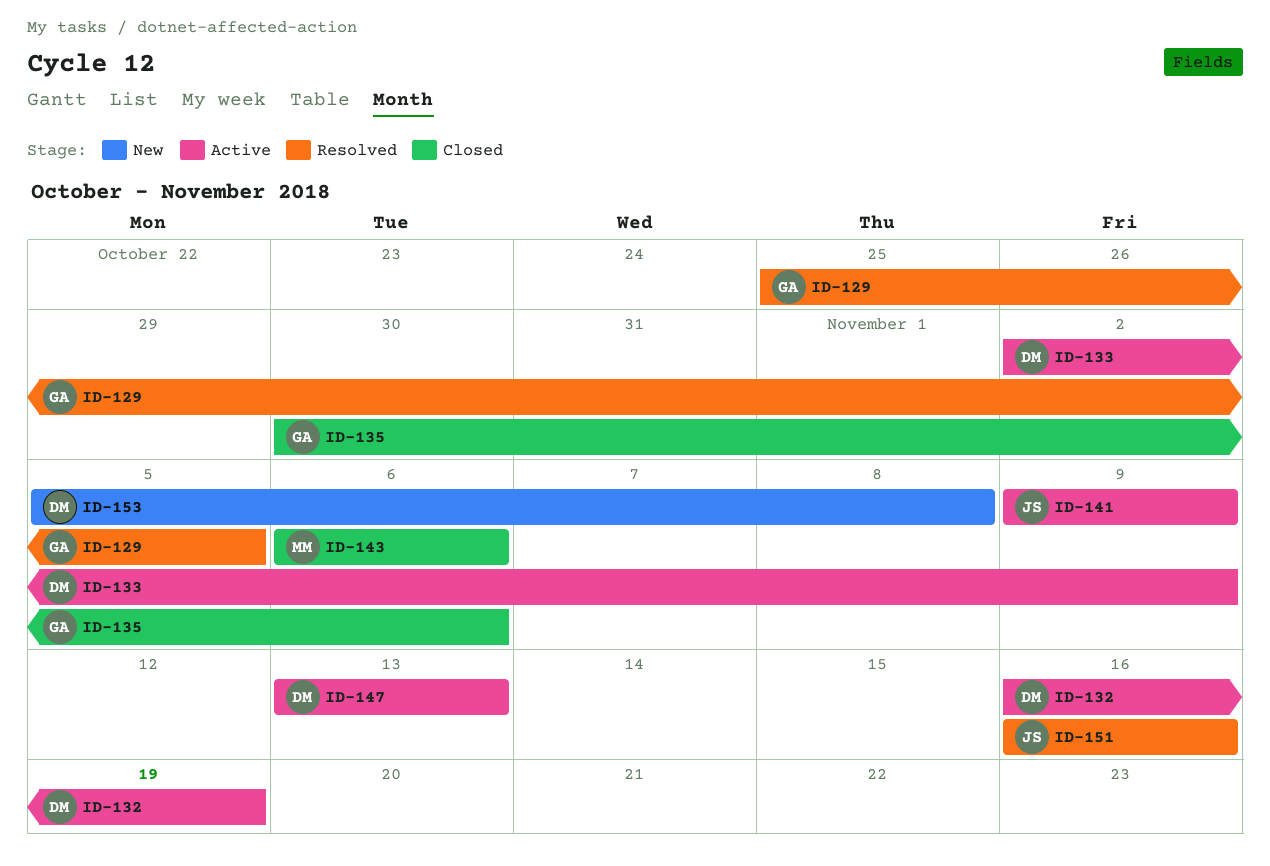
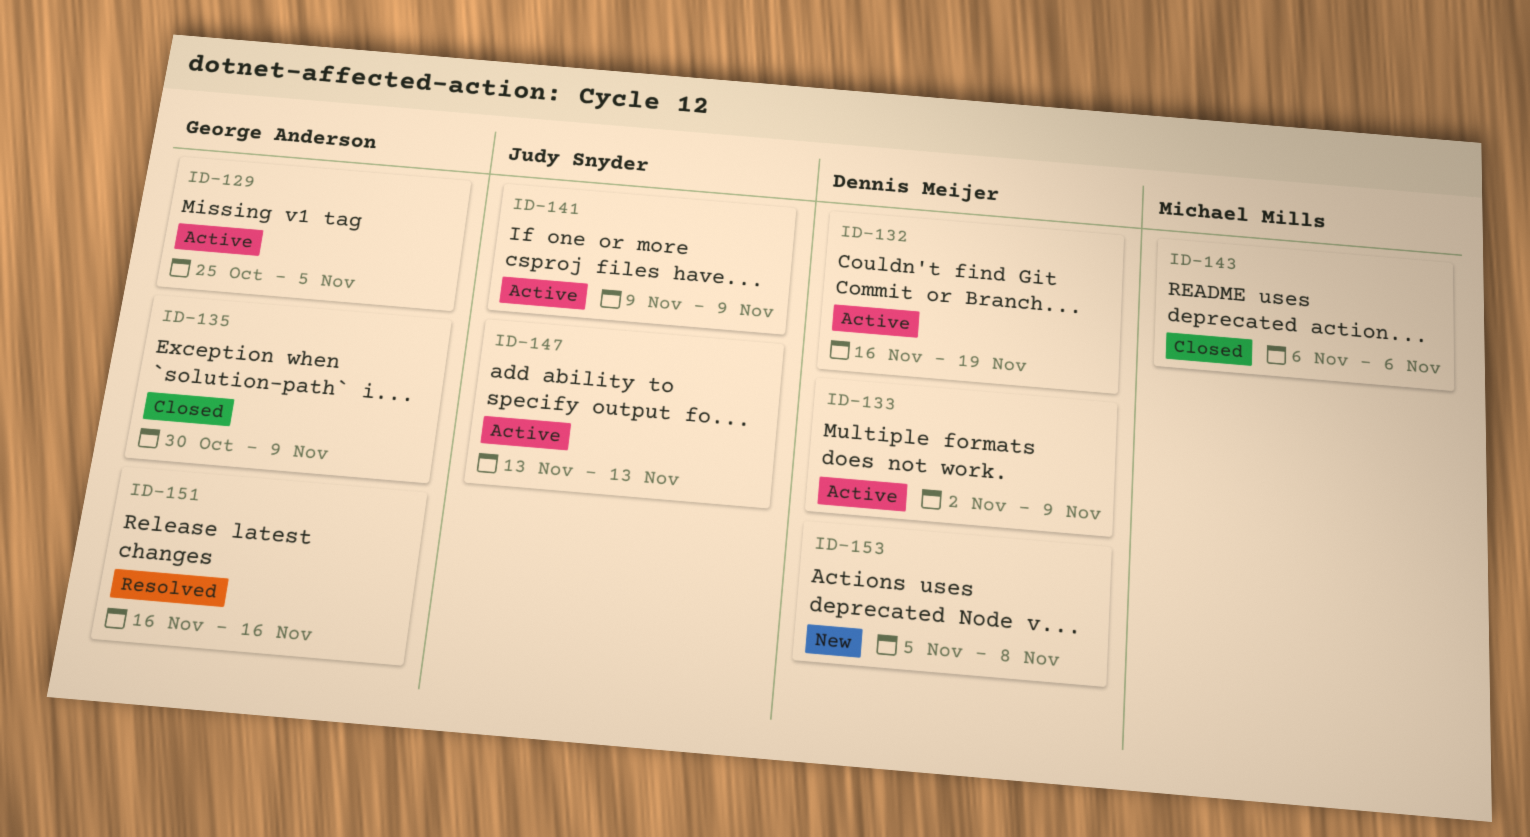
ID-129, status: Resolved -> Active
ID-135, due: Nov 6 -> Nov 9
ID-147, owner: Dennis Meijer -> Judy Snyder
ID-151, owner: Judy Snyder -> George Anderson

